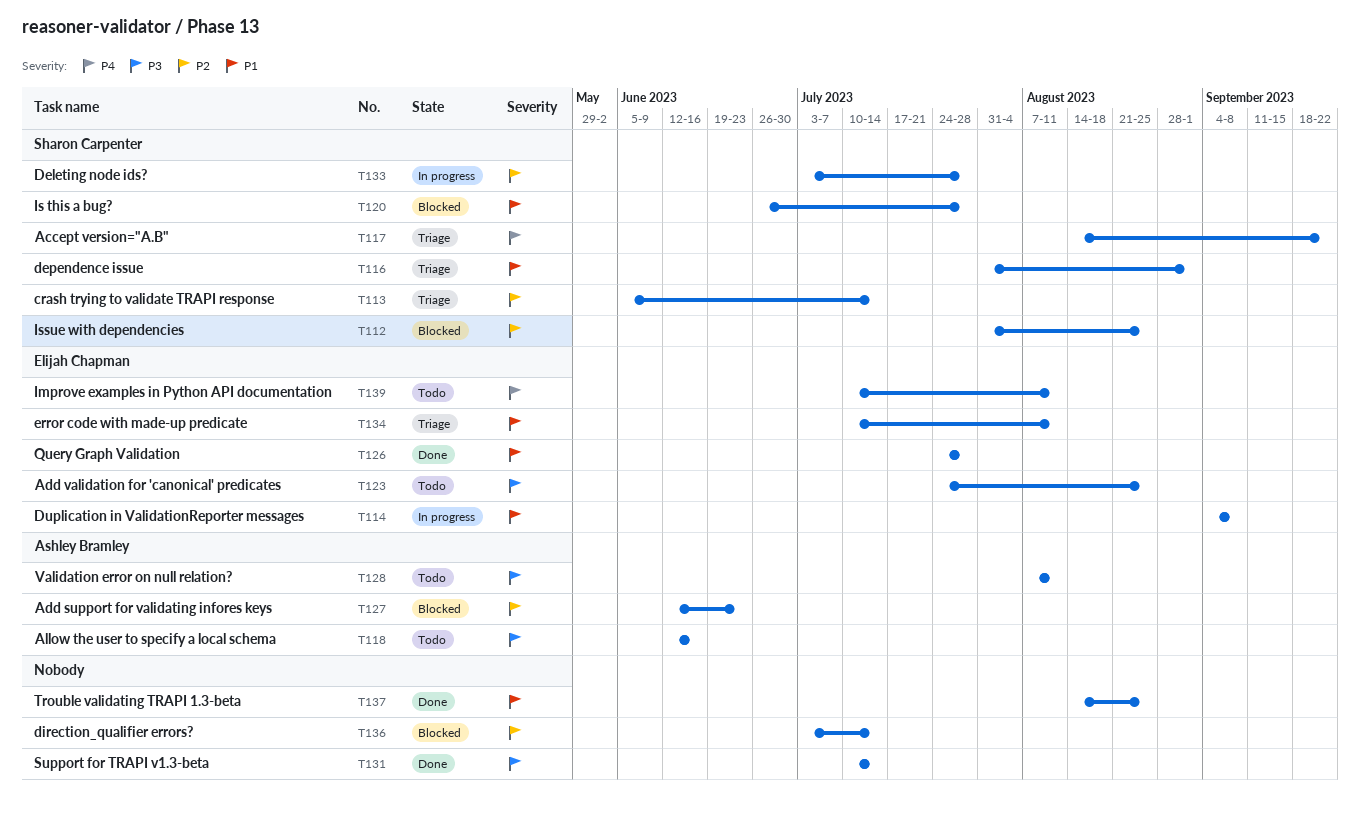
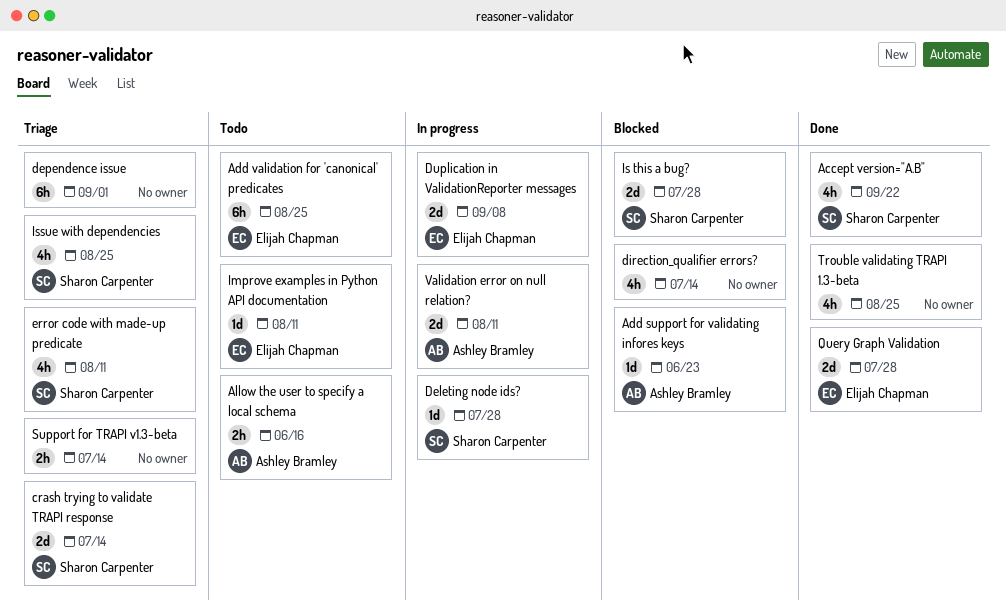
Accept version="A.B", status: Triage -> Done
dependence issue, owner: Sharon Carpenter -> none
error code with made-up predicate, owner: Elijah Chapman -> Sharon Carpenter
Issue with dependencies, status: Blocked -> Triage
Support for TRAPI v1.3-beta, status: Done -> Triage
Validation error on null relation?, status: Todo -> In progress

